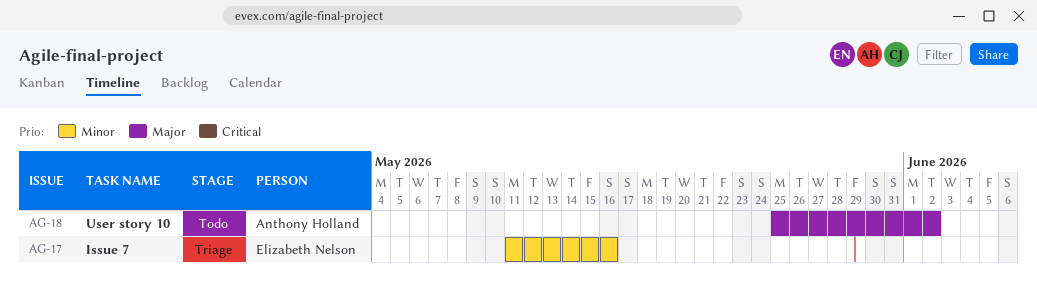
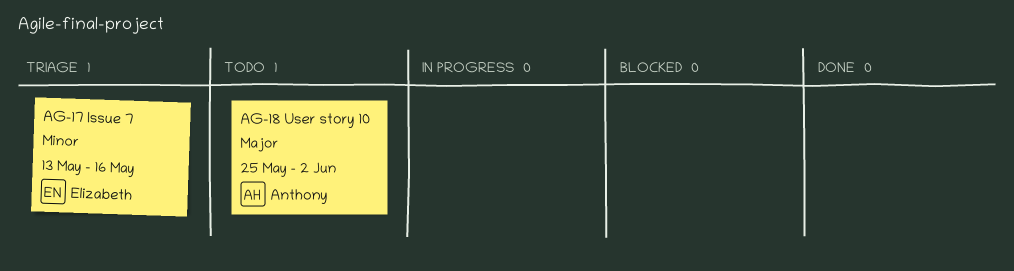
AG-17, start: May 11 -> May 13

